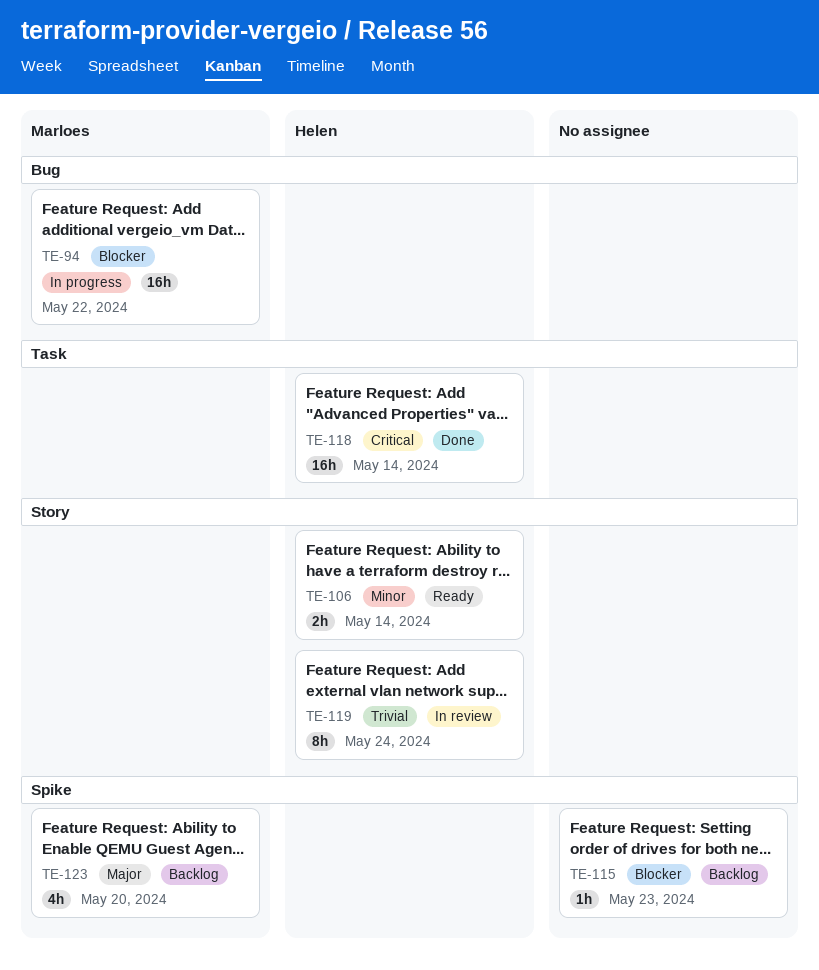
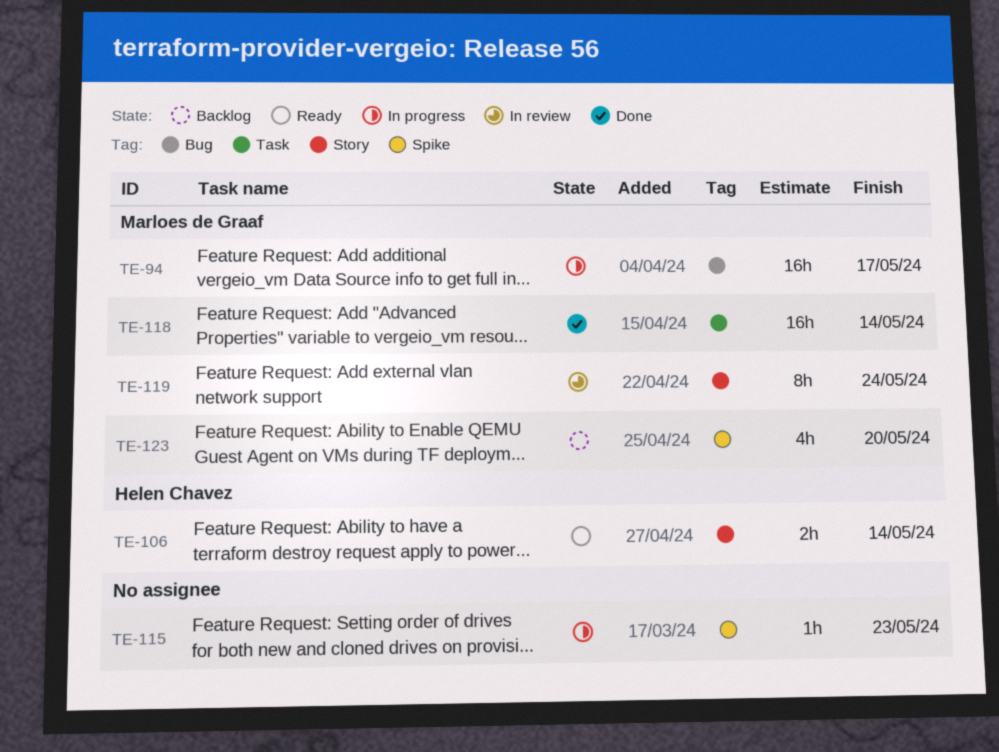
TE-94, due: May 22 -> May 17
TE-115, status: Backlog -> In progress
TE-118, owner: Helen Chavez -> Marloes de Graaf
TE-119, owner: Helen Chavez -> Marloes de Graaf

